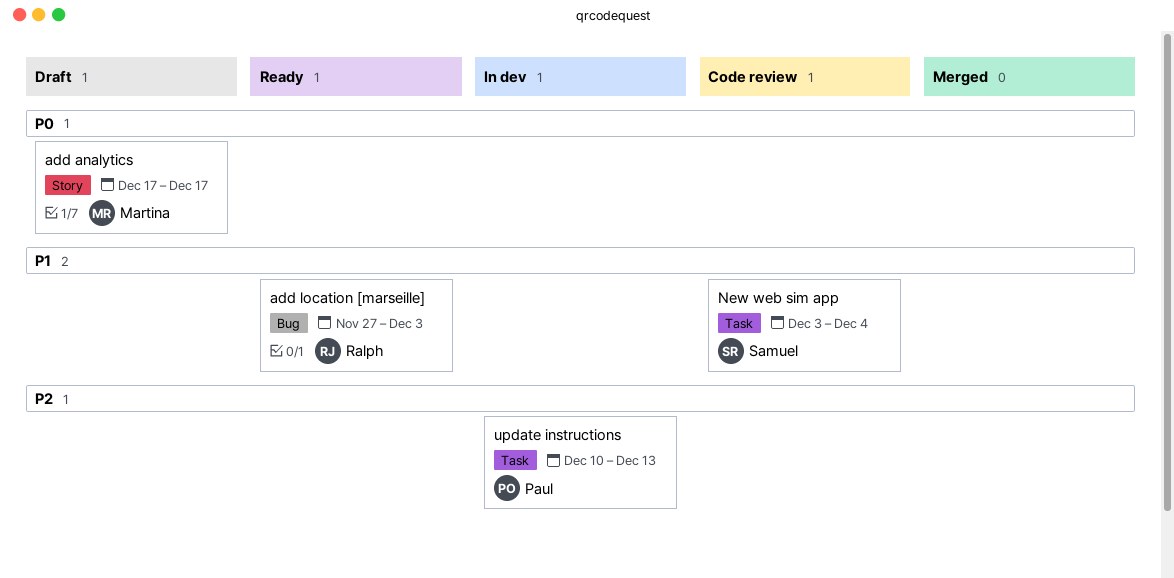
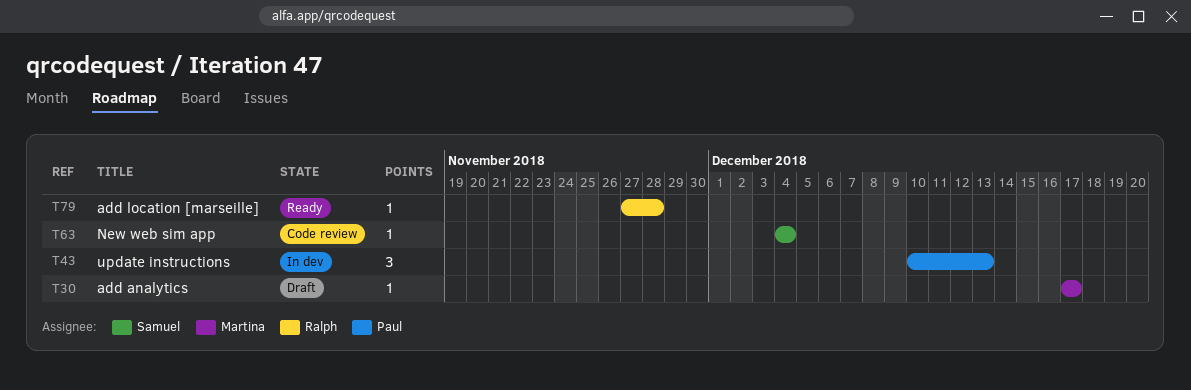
add location [marseille], due: Dec 3 -> Nov 28
New web sim app, start: Dec 3 -> Dec 4

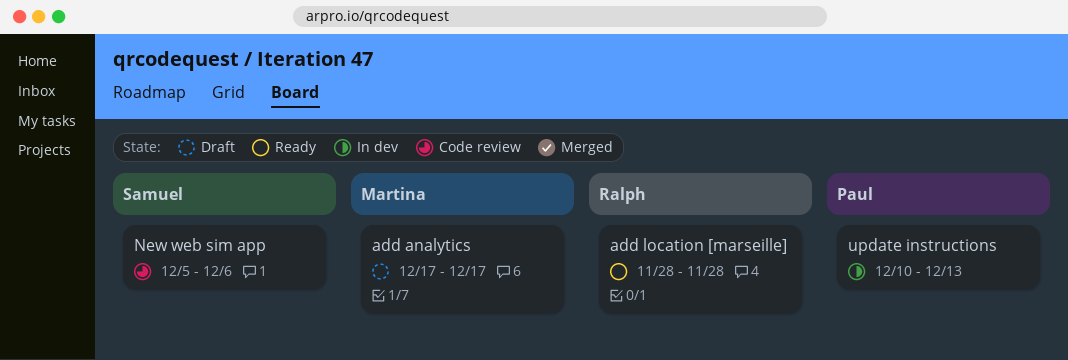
add location [marseille], start: Nov 27 -> Nov 28
New web sim app, start: Dec 4 -> Dec 5
New web sim app, due: Dec 4 -> Dec 6

